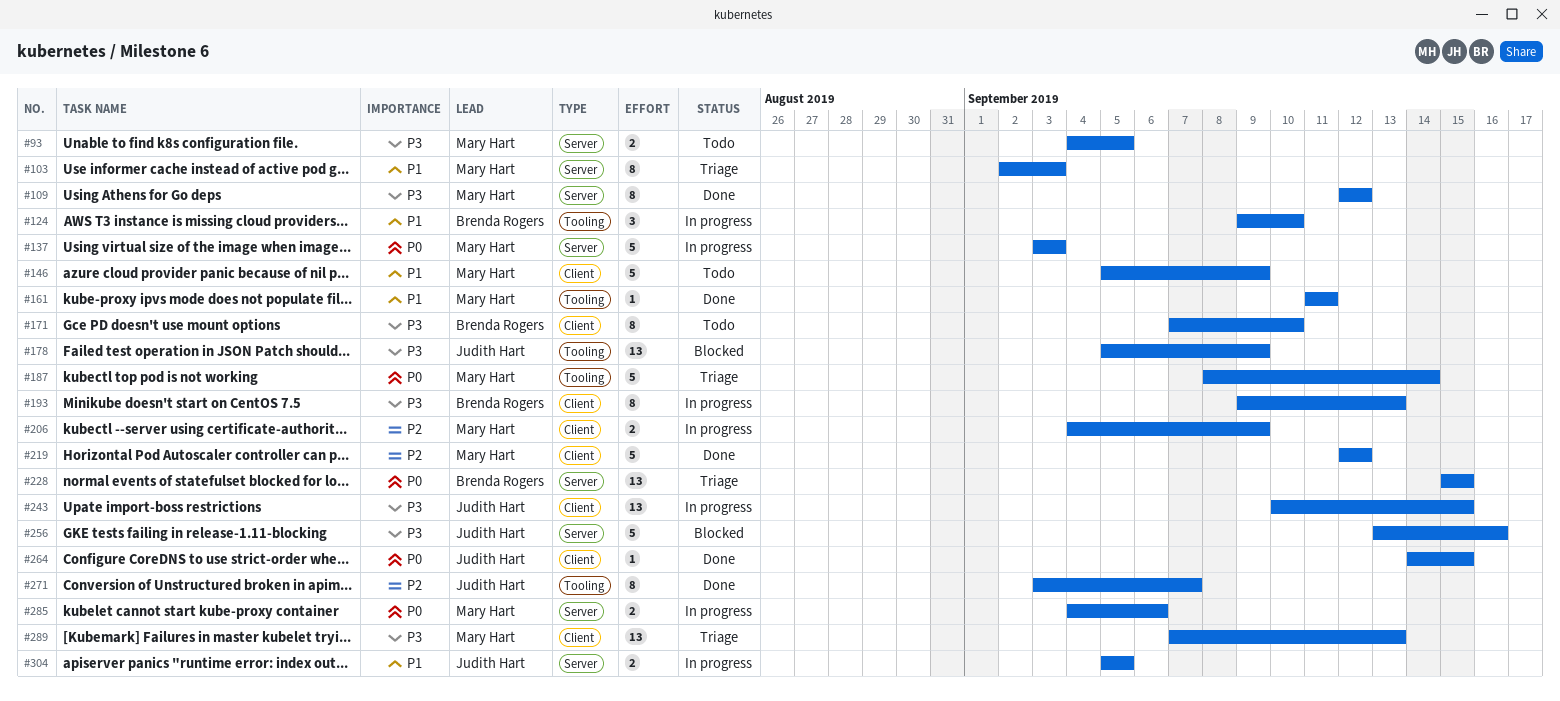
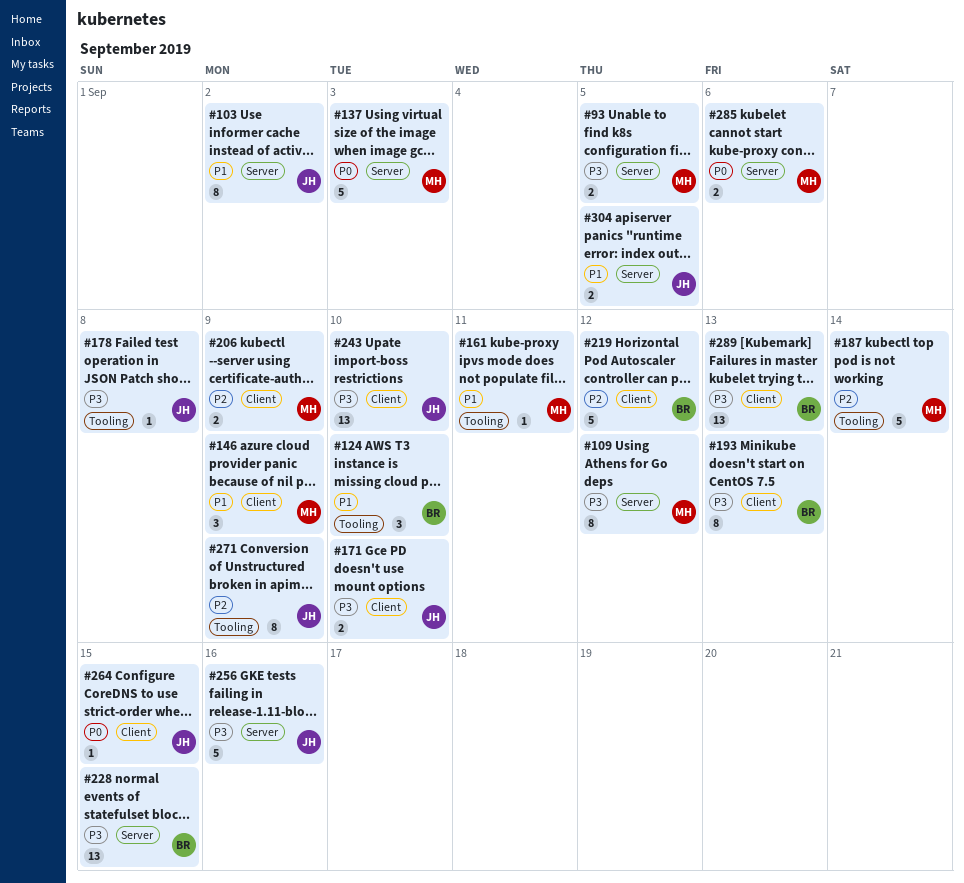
#103, owner: Mary Hart -> Judith Hart
#103, due: Sep 3 -> Sep 2
#146, estimate: 5 -> 3
#171, owner: Brenda Rogers -> Judith Hart
#171, estimate: 8 -> 2
#178, estimate: 13 -> 1
#178, due: Sep 9 -> Sep 8
#187, priority: P0 -> P2
#219, owner: Mary Hart -> Brenda Rogers
#228, priority: P0 -> P3
#243, due: Sep 15 -> Sep 10
#271, due: Sep 7 -> Sep 9
#289, owner: Mary Hart -> Brenda Rogers

